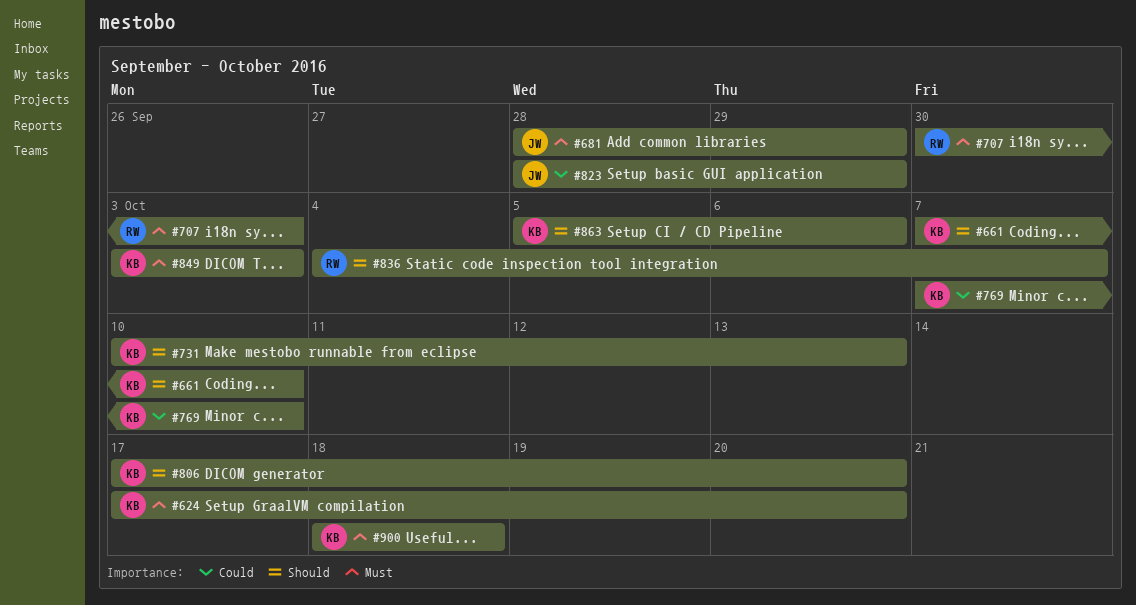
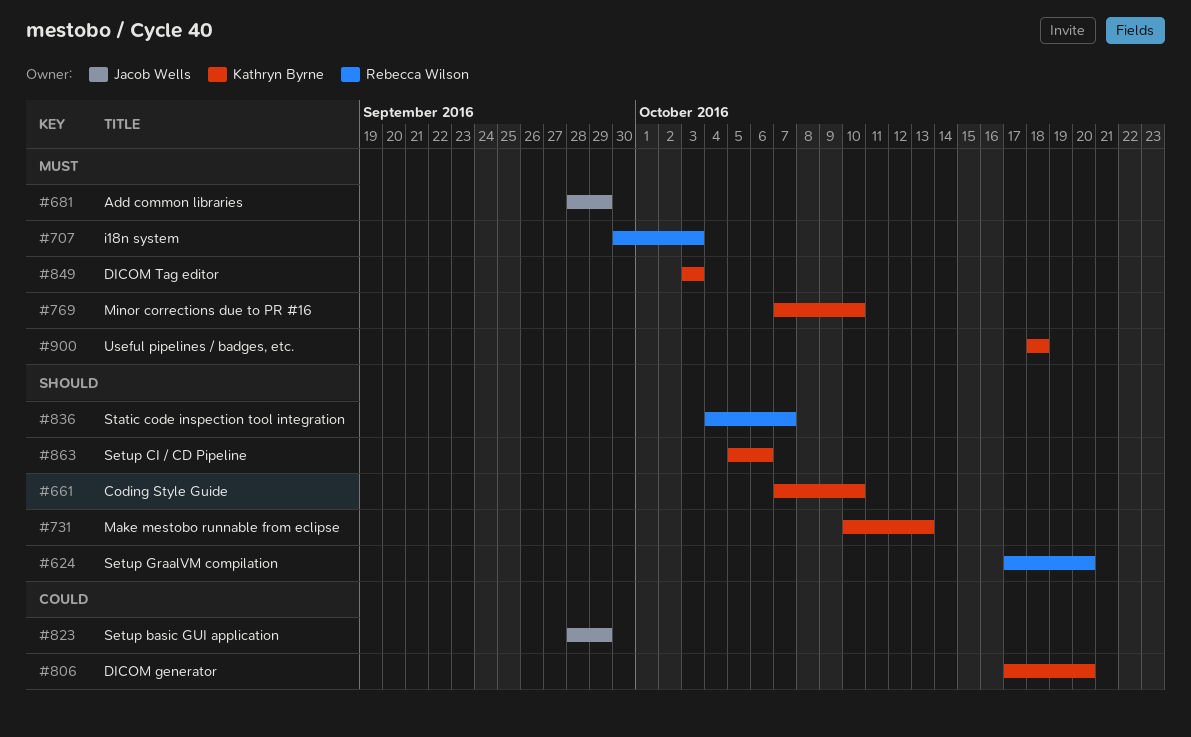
#624, owner: Kathryn Byrne -> Rebecca Wilson
#624, priority: Must -> Should
#769, priority: Could -> Must
#806, priority: Should -> Could

